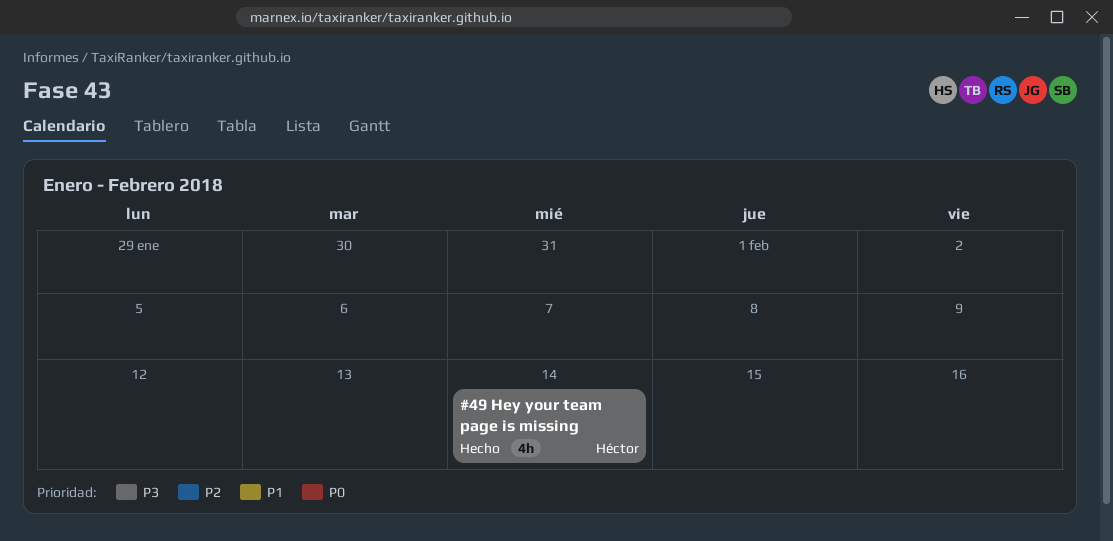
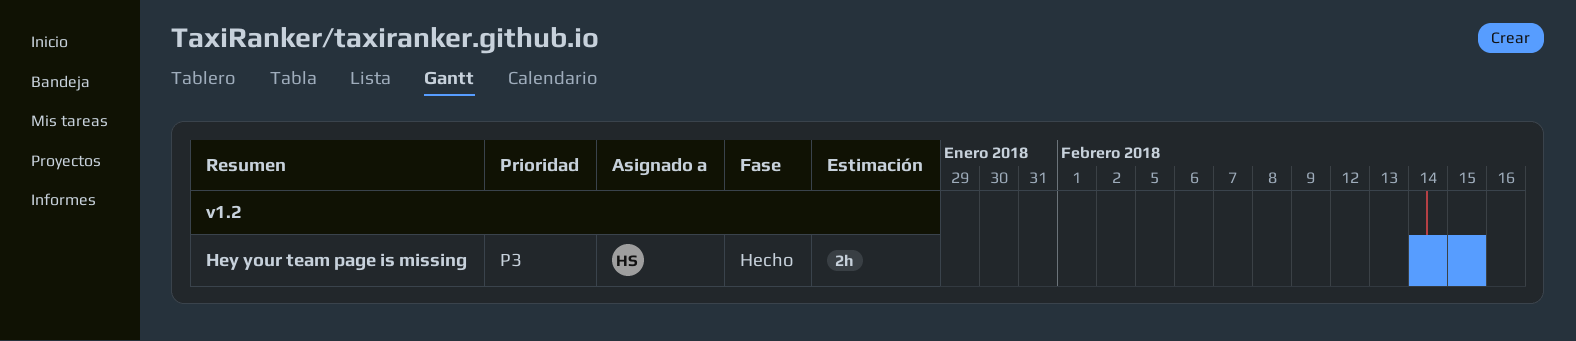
Hey your team page is missing, estimate: 4h -> 2h
Hey your team page is missing, due: Feb 14 -> Feb 15

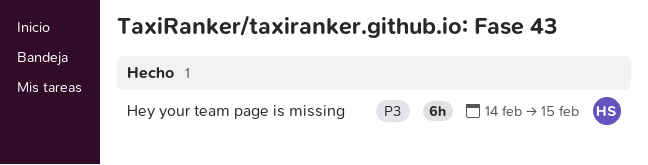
Hey your team page is missing, estimate: 2h -> 6h

